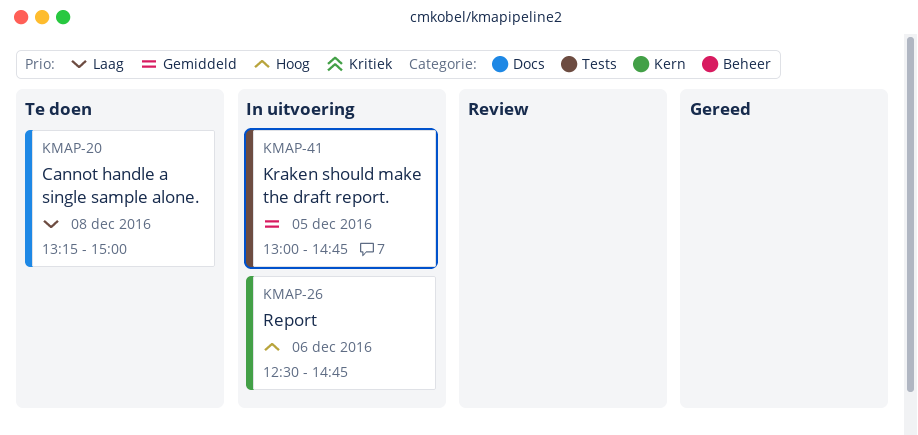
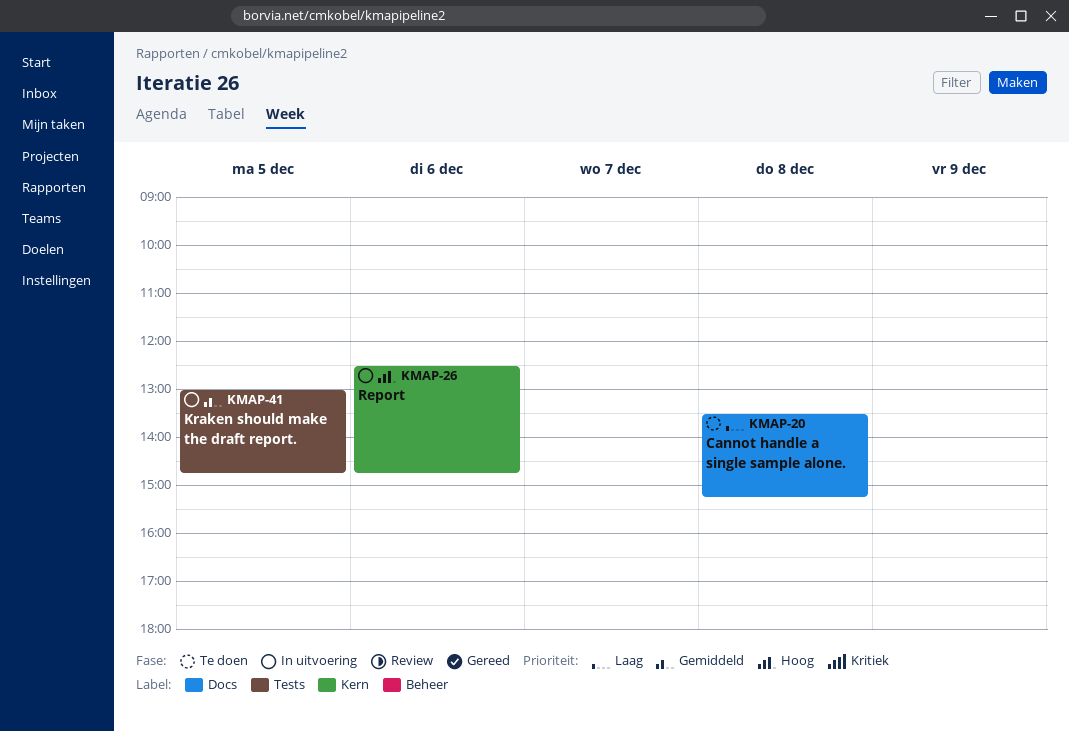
KMAP-20, begins: 13:15 -> 13:30
KMAP-20, ends: 15:00 -> 15:15

